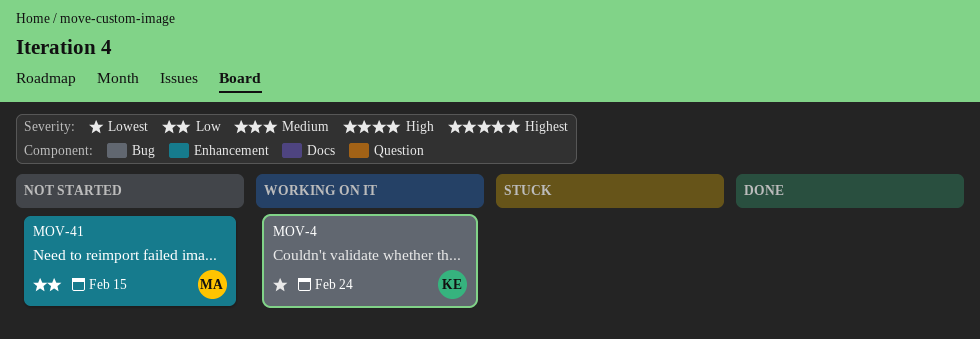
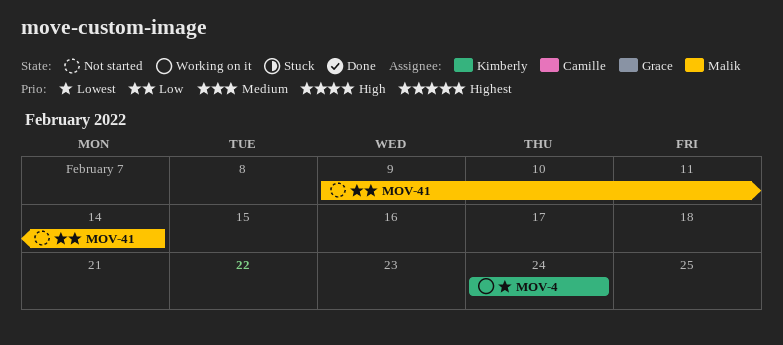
MOV-41, due: Feb 15 -> Feb 14

